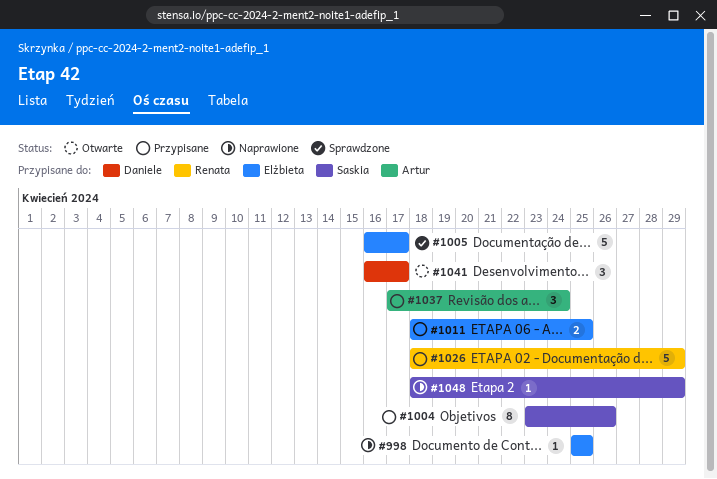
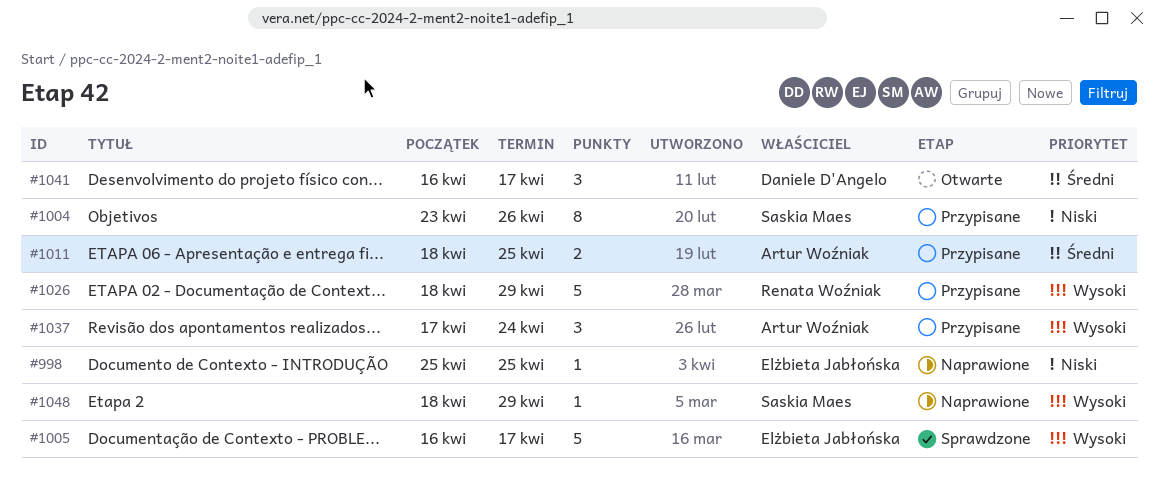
#1011, owner: Elżbieta Jabłońska -> Artur Woźniak

